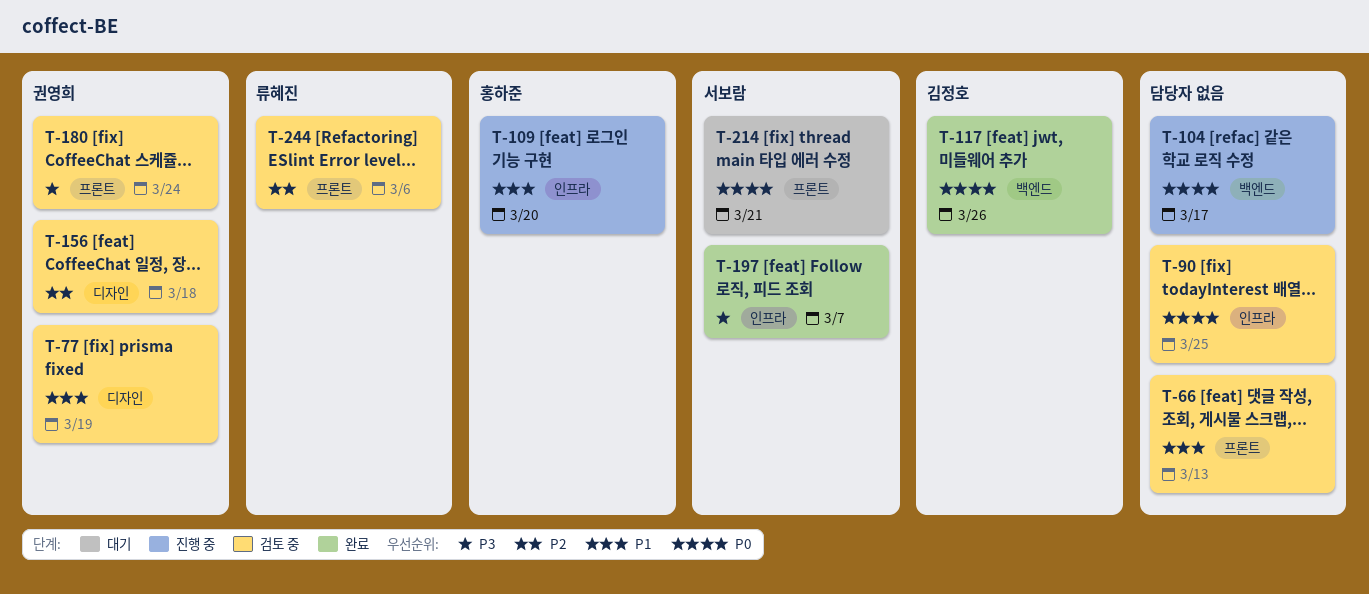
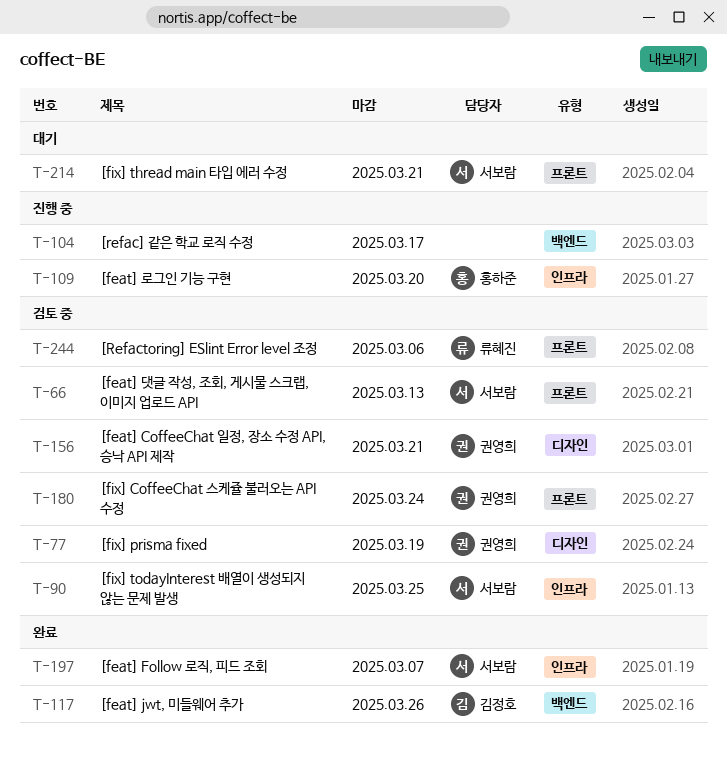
T-66, owner: none -> 서보람
T-90, owner: none -> 서보람
T-156, due: Mar 18 -> Mar 21

